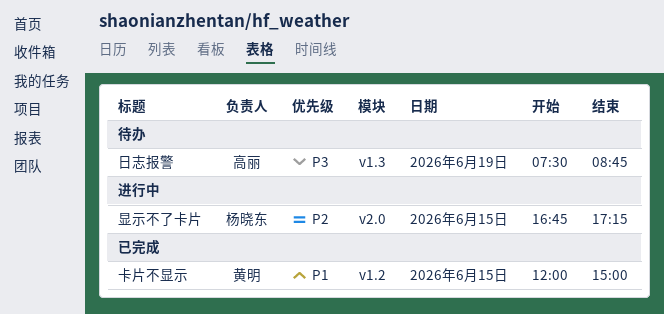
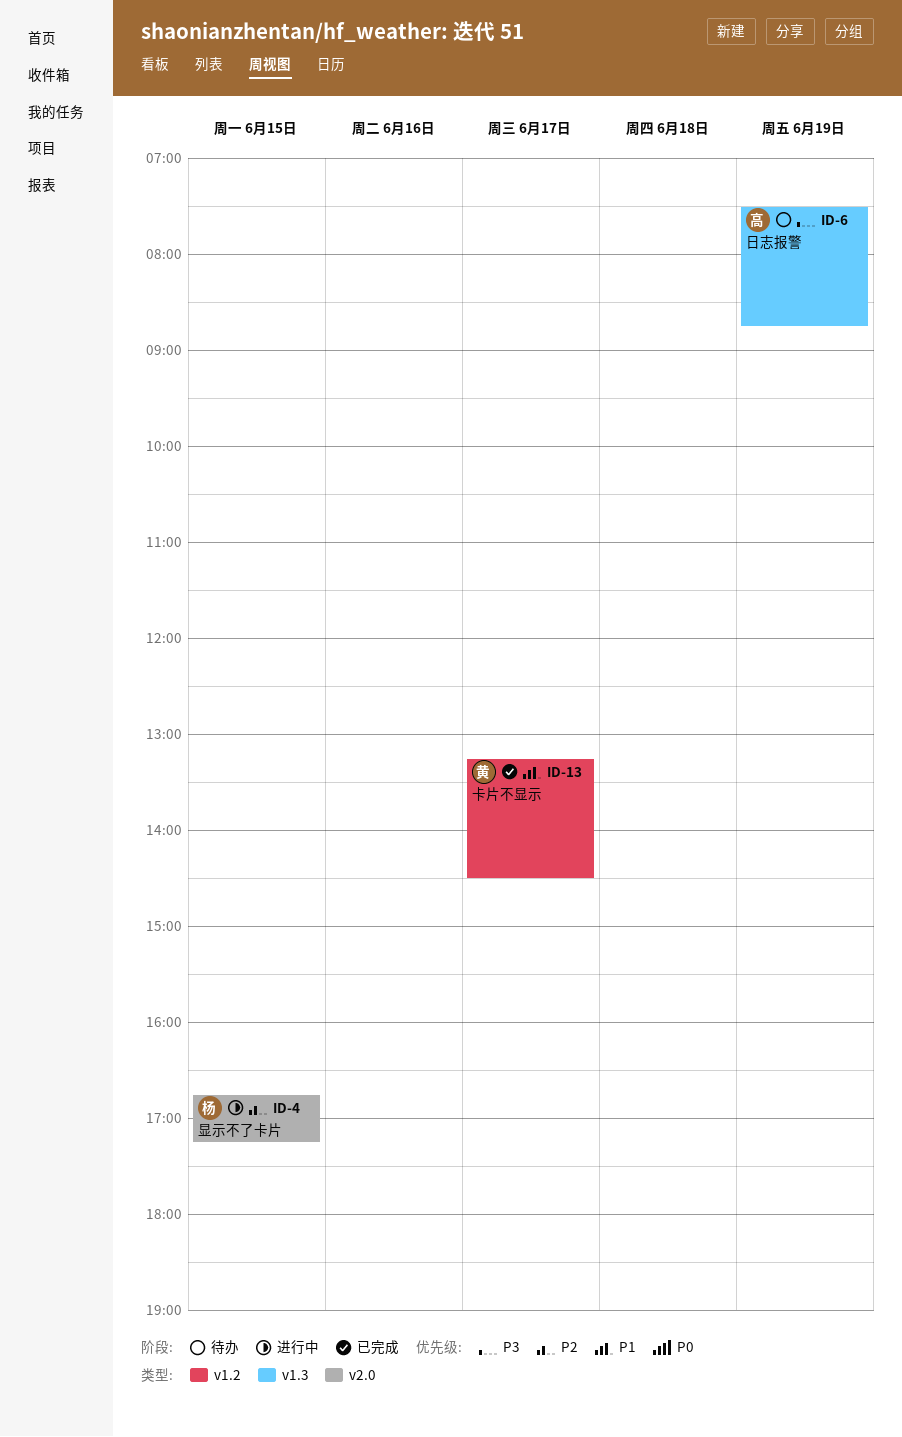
卡片不显示, day: Jun 15 -> Jun 17
卡片不显示, begins: 12:00 -> 13:15
卡片不显示, ends: 15:00 -> 14:30

